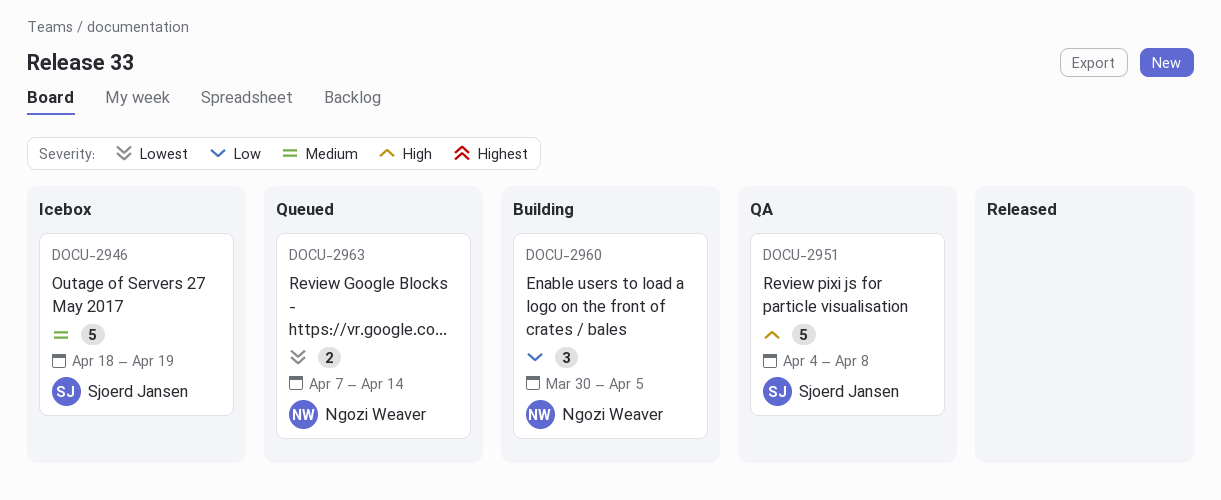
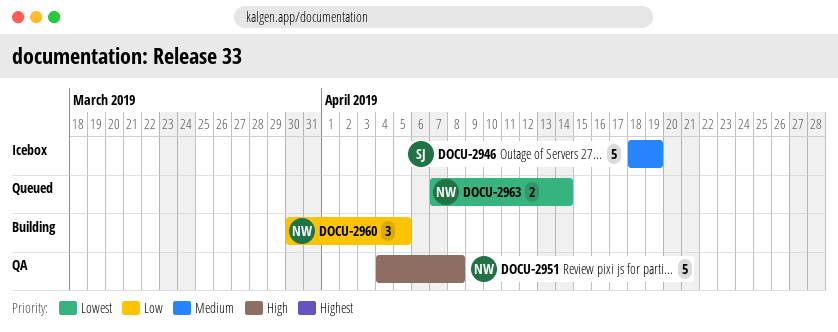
DOCU-2951, owner: Sjoerd Jansen -> Ngozi Weaver

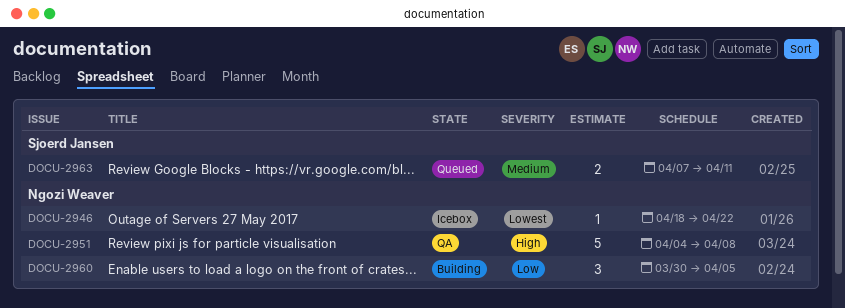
DOCU-2946, owner: Sjoerd Jansen -> Ngozi Weaver
DOCU-2946, priority: Medium -> Lowest
DOCU-2946, estimate: 5 -> 1
DOCU-2946, due: Apr 19 -> Apr 22
DOCU-2963, owner: Ngozi Weaver -> Sjoerd Jansen
DOCU-2963, priority: Lowest -> Medium
DOCU-2963, due: Apr 14 -> Apr 11

